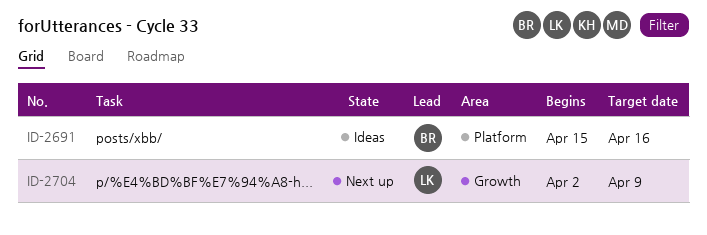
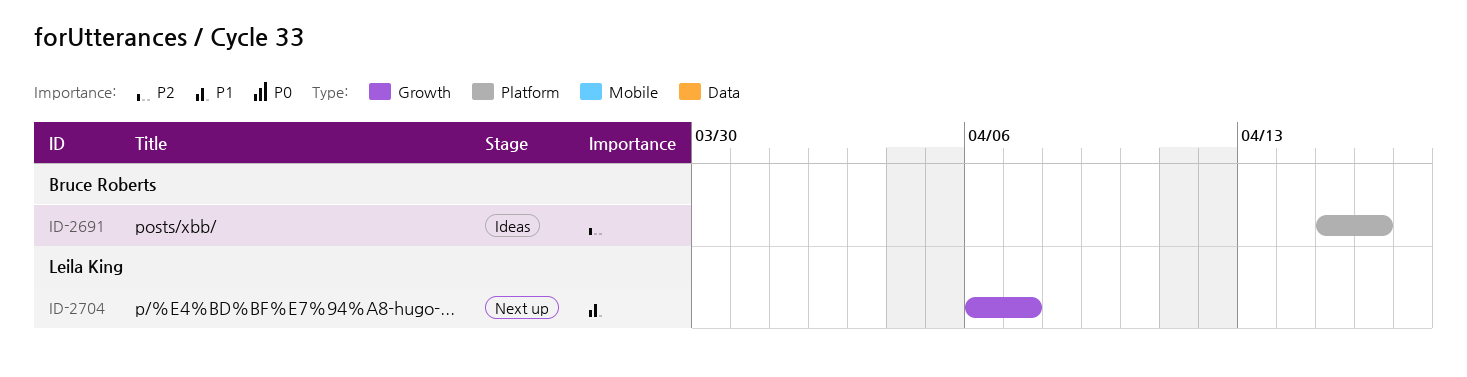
ID-2704, start: Apr 2 -> Apr 6
ID-2704, due: Apr 9 -> Apr 7

